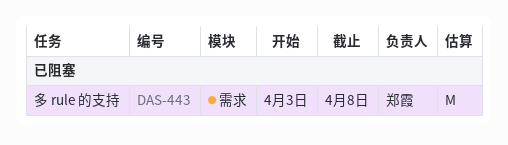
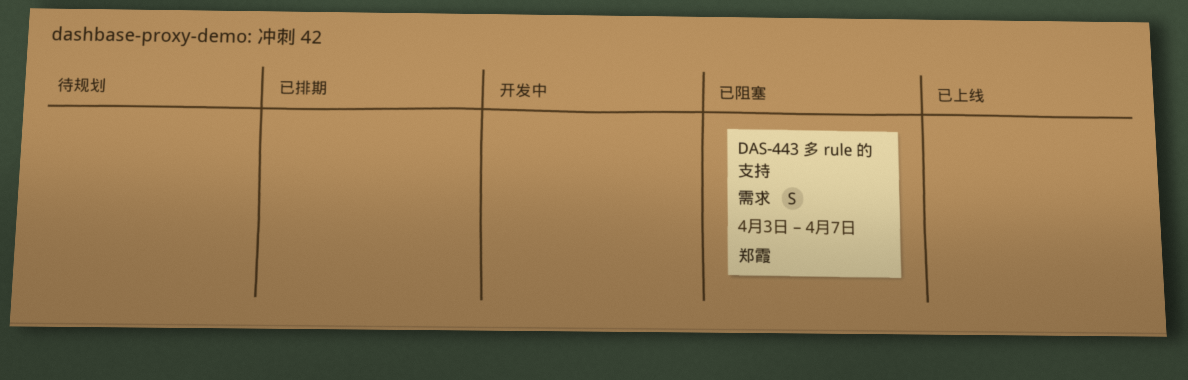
DAS-443, estimate: M -> S
DAS-443, due: Apr 8 -> Apr 7

